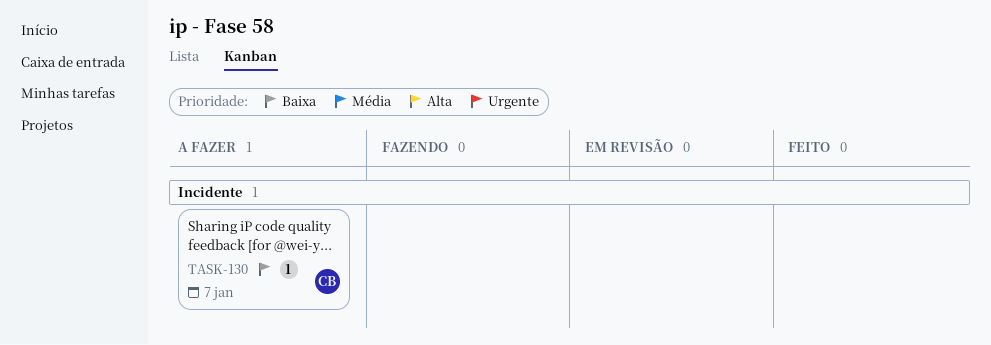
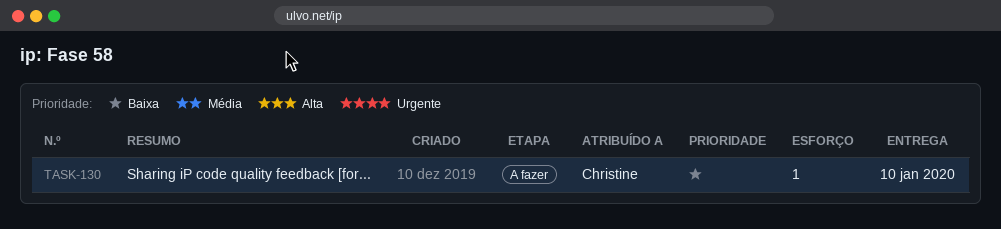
TASK-130, due: Jan 7 -> Jan 10

